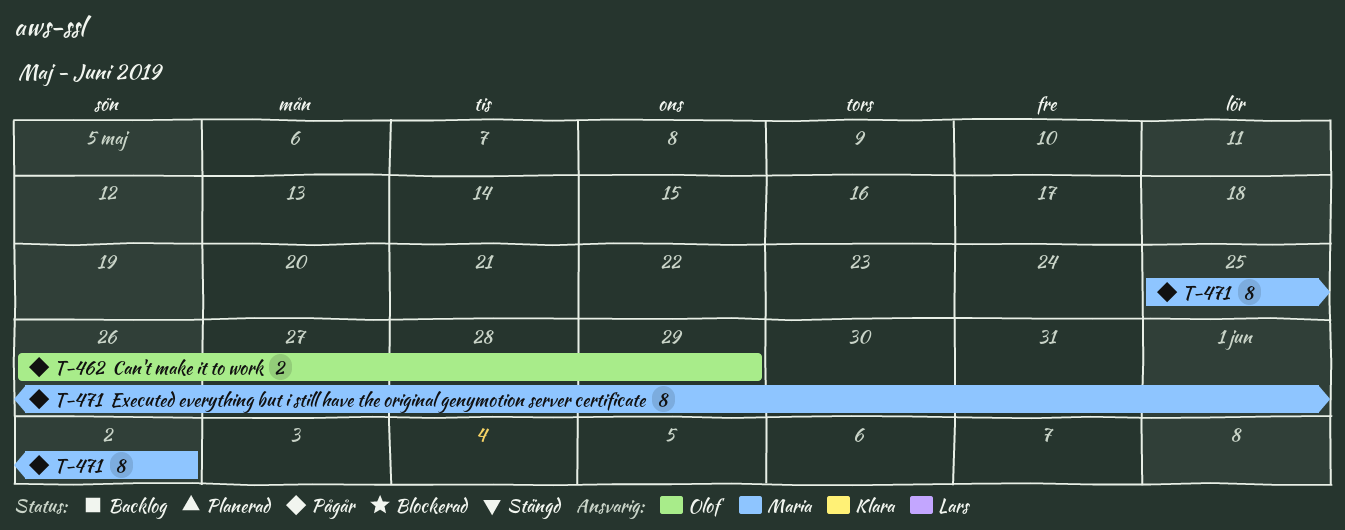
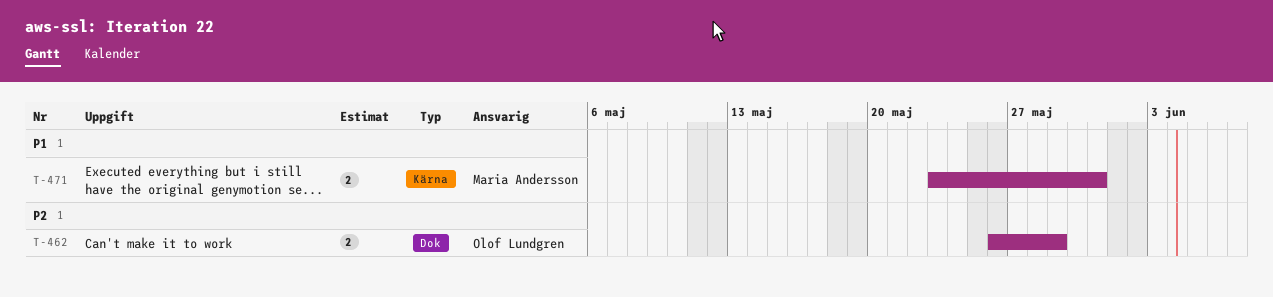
T-471, estimate: 8 -> 2
T-471, start: May 25 -> May 23
T-471, due: Jun 2 -> May 31

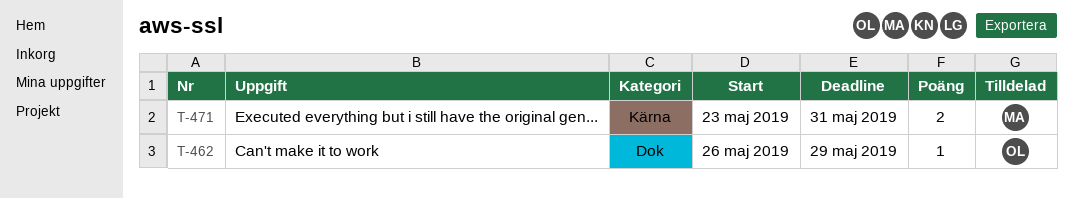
T-462, estimate: 2 -> 1

